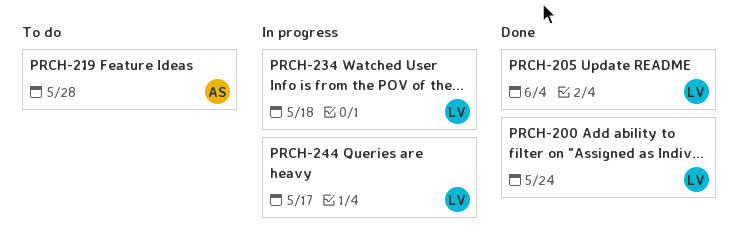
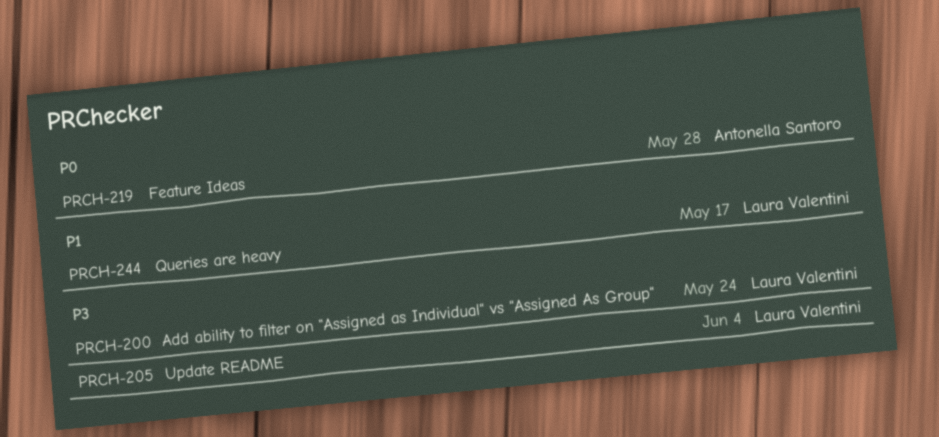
PRCH-234: present -> none

